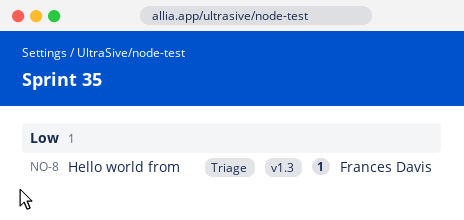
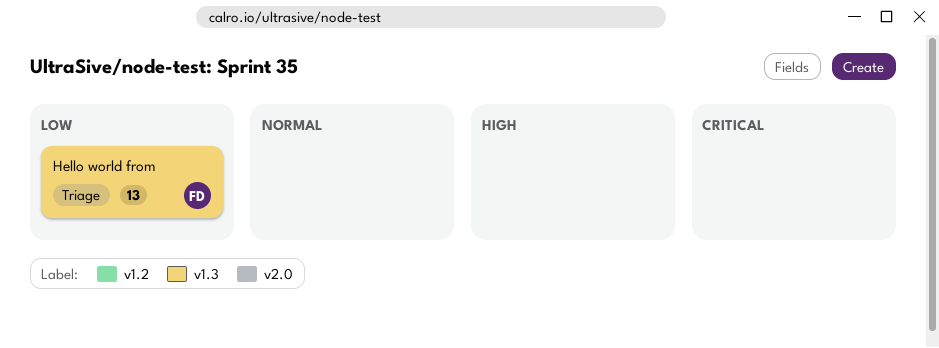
Hello world from, estimate: 1 -> 13

